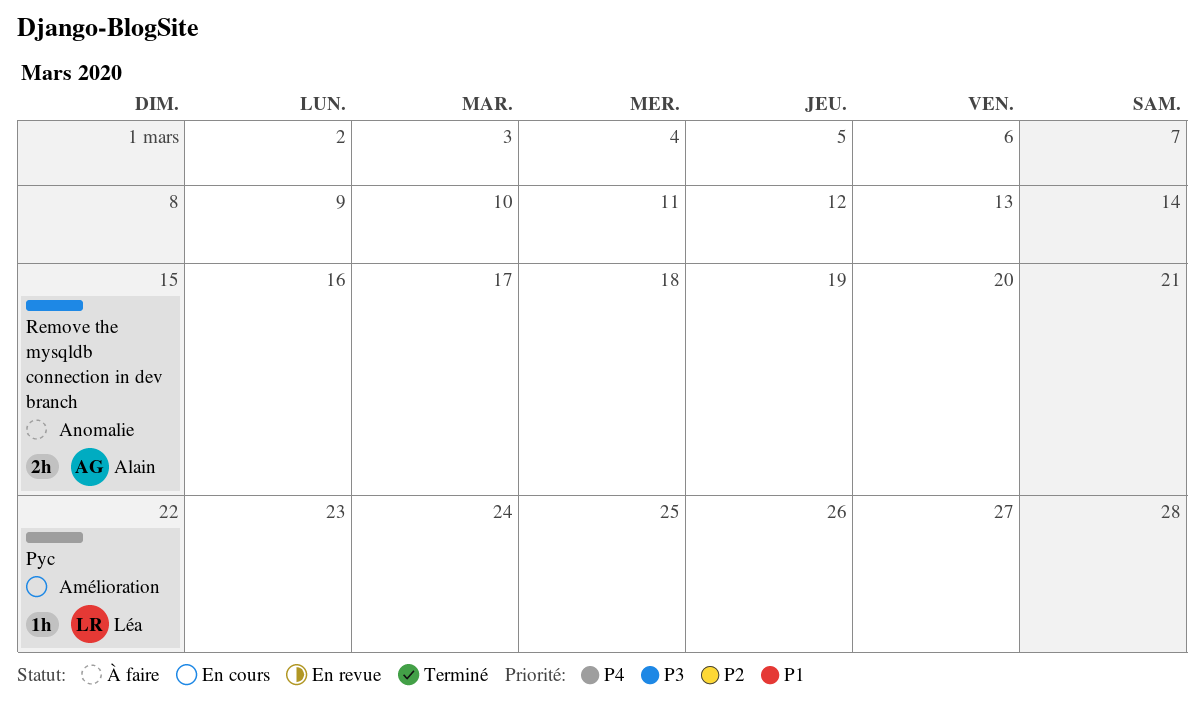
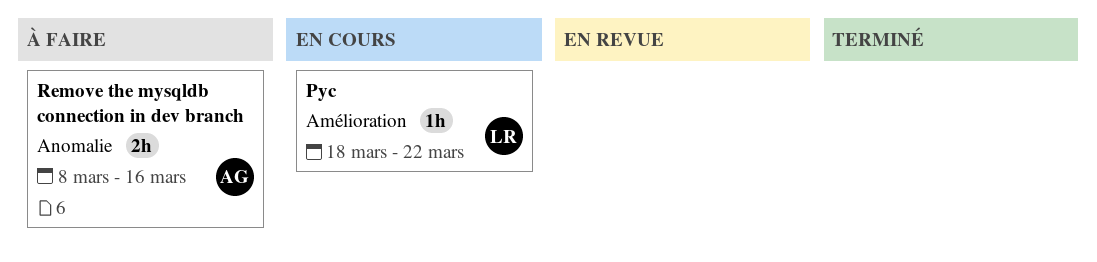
Remove the mysqldb connection in dev branch, due: Mar 15 -> Mar 16

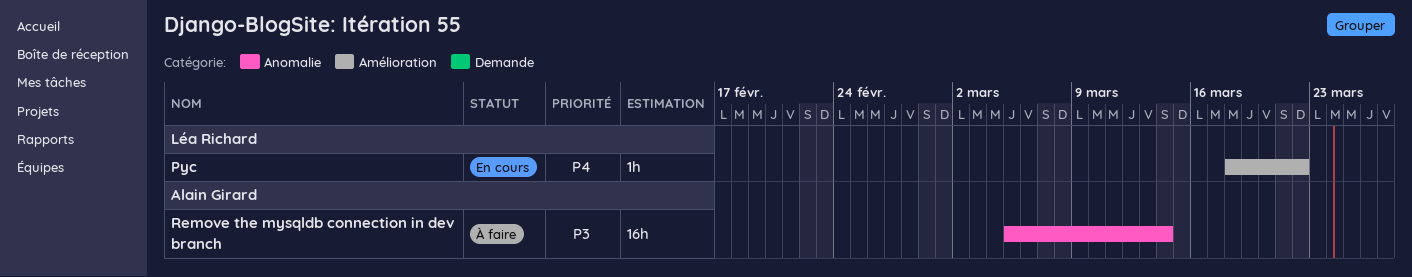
Remove the mysqldb connection in dev branch, estimate: 2h -> 16h
Remove the mysqldb connection in dev branch, start: Mar 8 -> Mar 5
Remove the mysqldb connection in dev branch, due: Mar 16 -> Mar 14

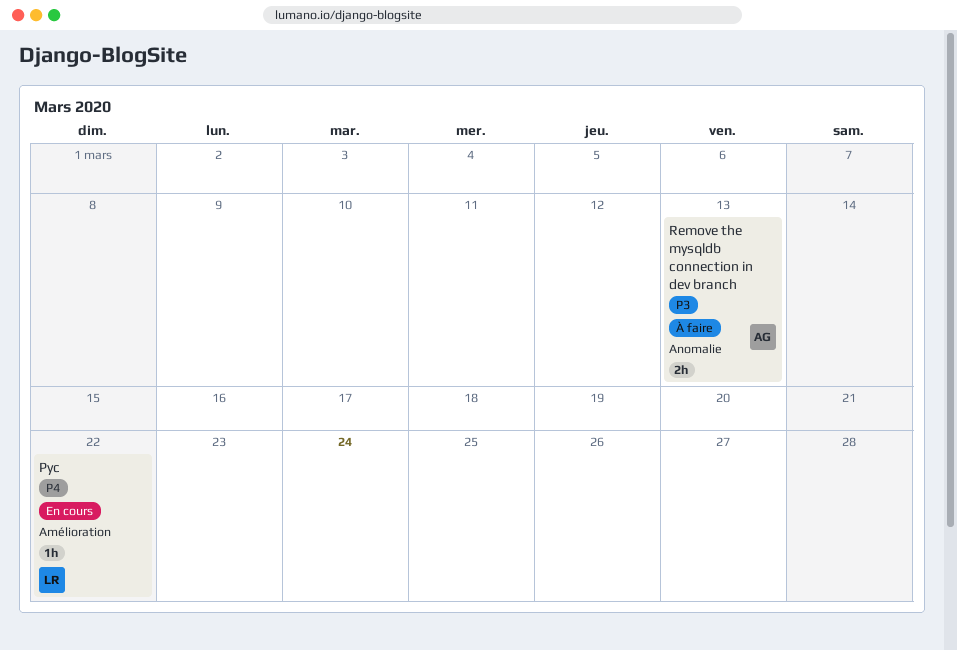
Remove the mysqldb connection in dev branch, estimate: 16h -> 2h
Remove the mysqldb connection in dev branch, due: Mar 14 -> Mar 13

